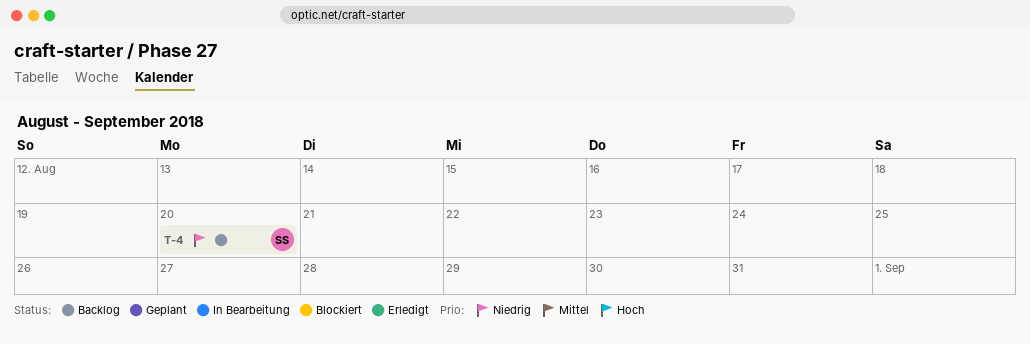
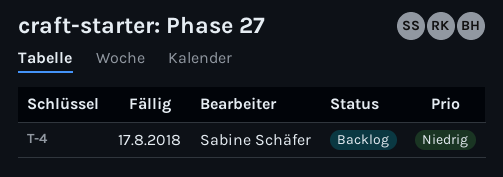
T-4, due: Aug 20 -> Aug 17

